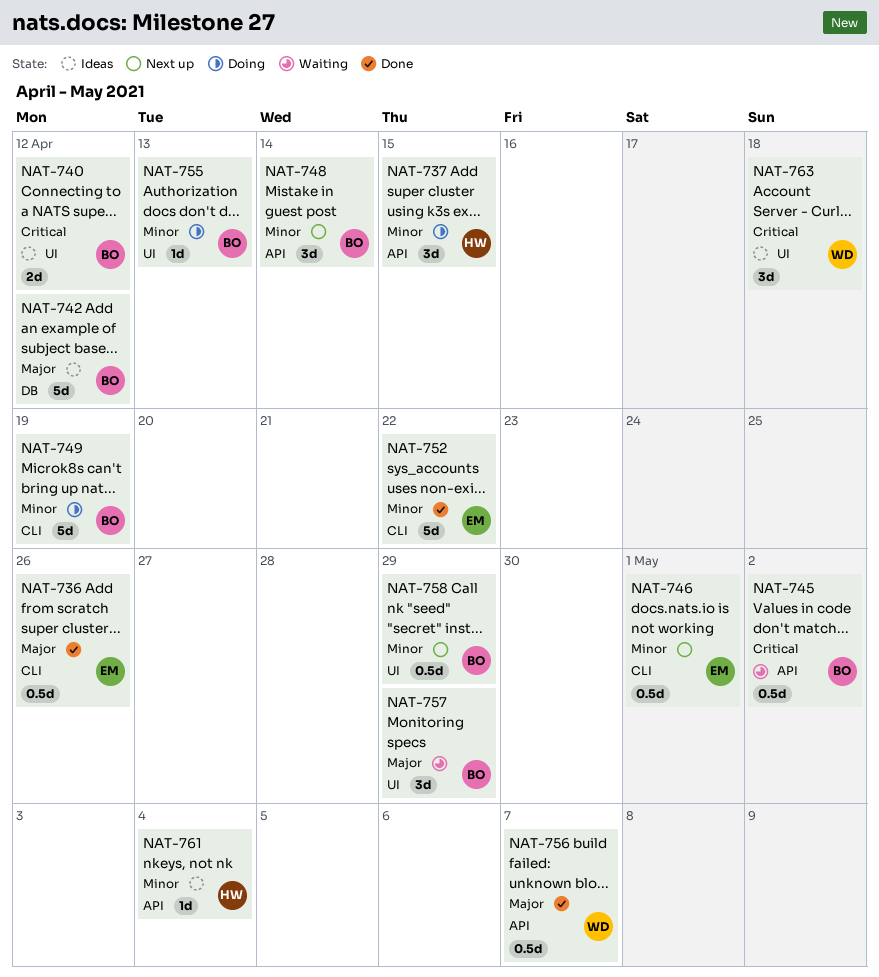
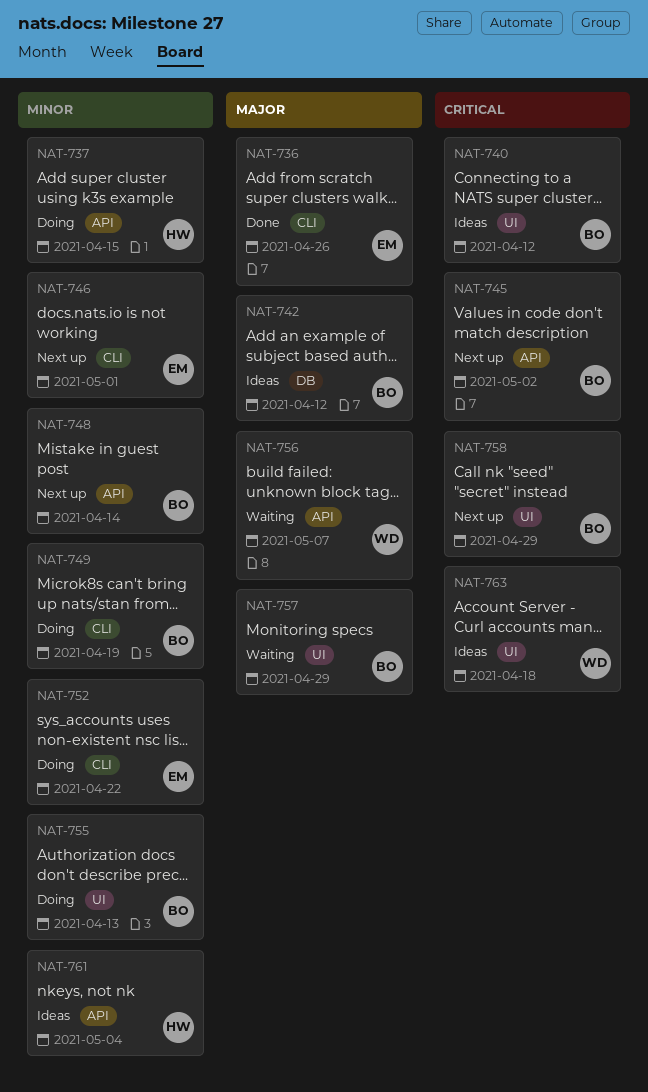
NAT-745, status: Waiting -> Next up
NAT-752, status: Done -> Doing
NAT-756, status: Done -> Waiting
NAT-758, priority: Minor -> Critical

